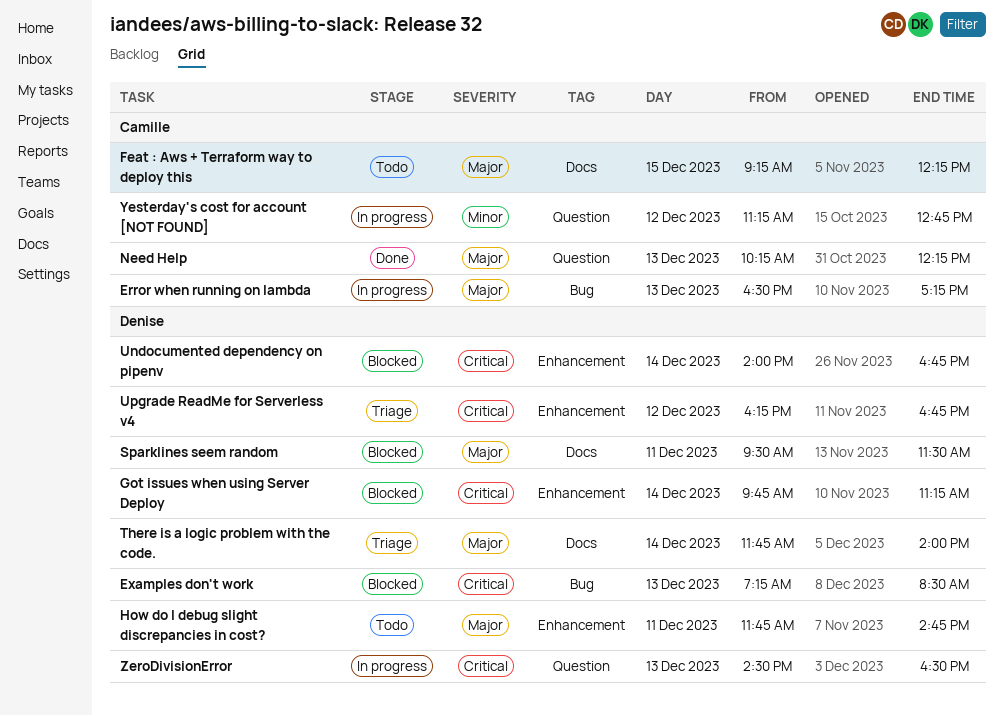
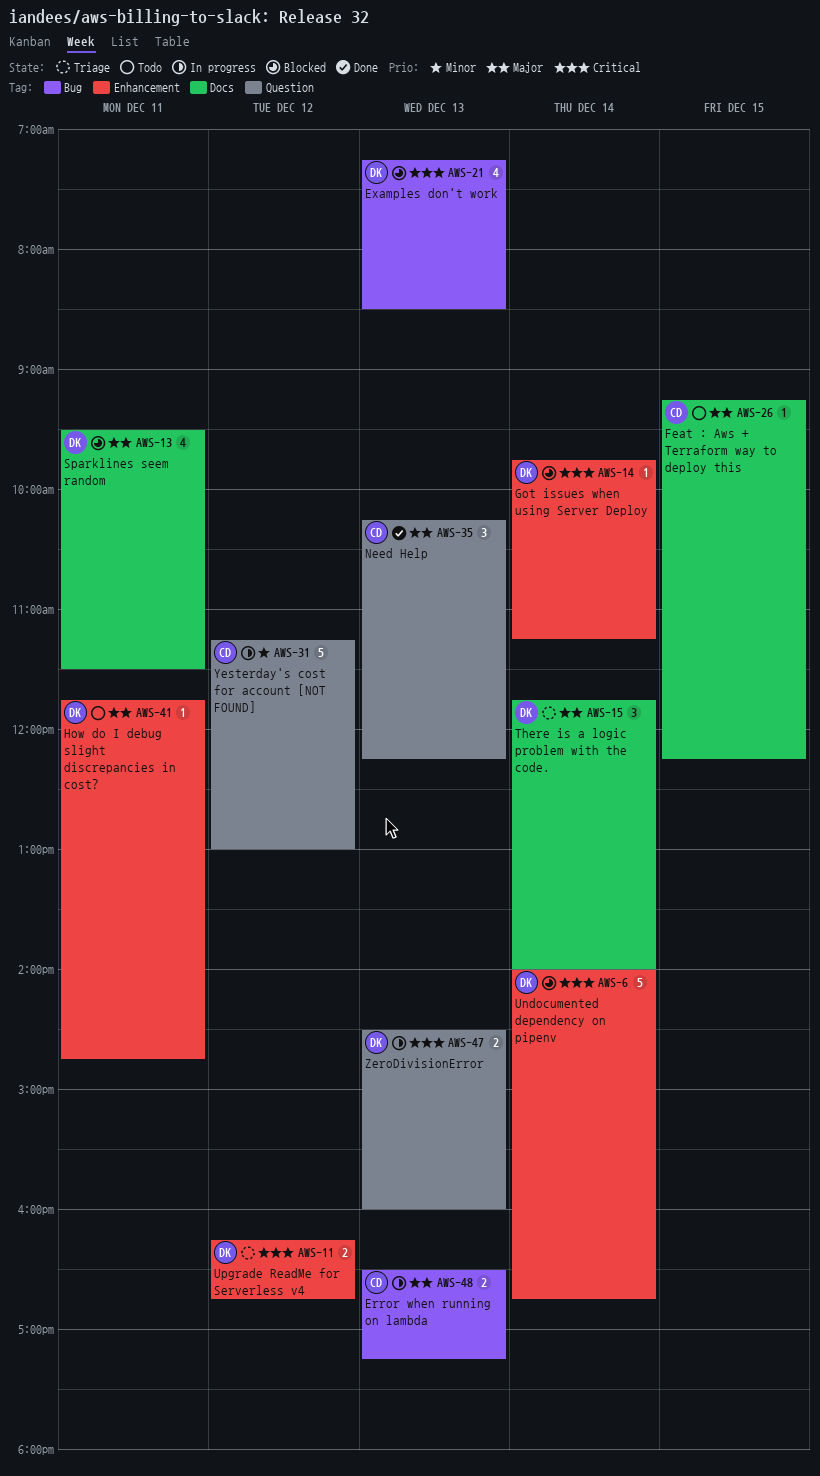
Yesterday's cost for account [NOT FOUND], ends: 12:45 -> 13:00
ZeroDivisionError, ends: 16:30 -> 16:00

